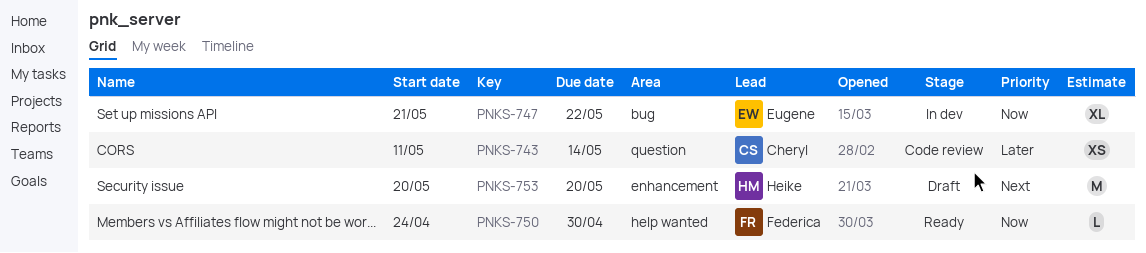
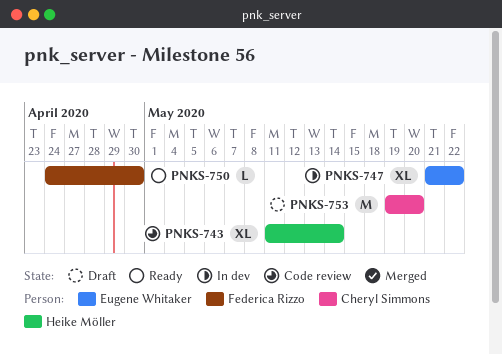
PNKS-743, owner: Cheryl Simmons -> Heike Möller
PNKS-743, estimate: XS -> XL
PNKS-753, owner: Heike Möller -> Cheryl Simmons
PNKS-753, start: May 20 -> May 19

